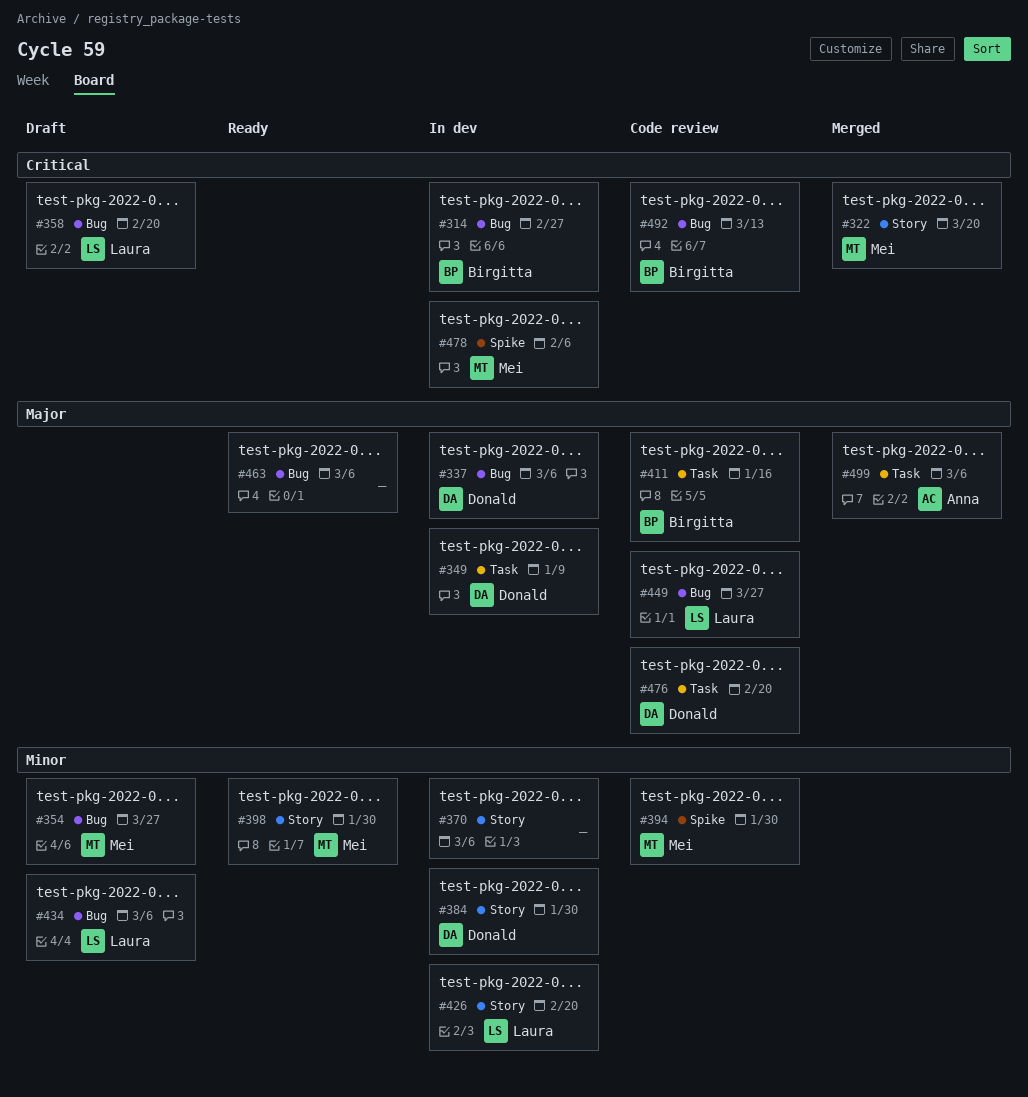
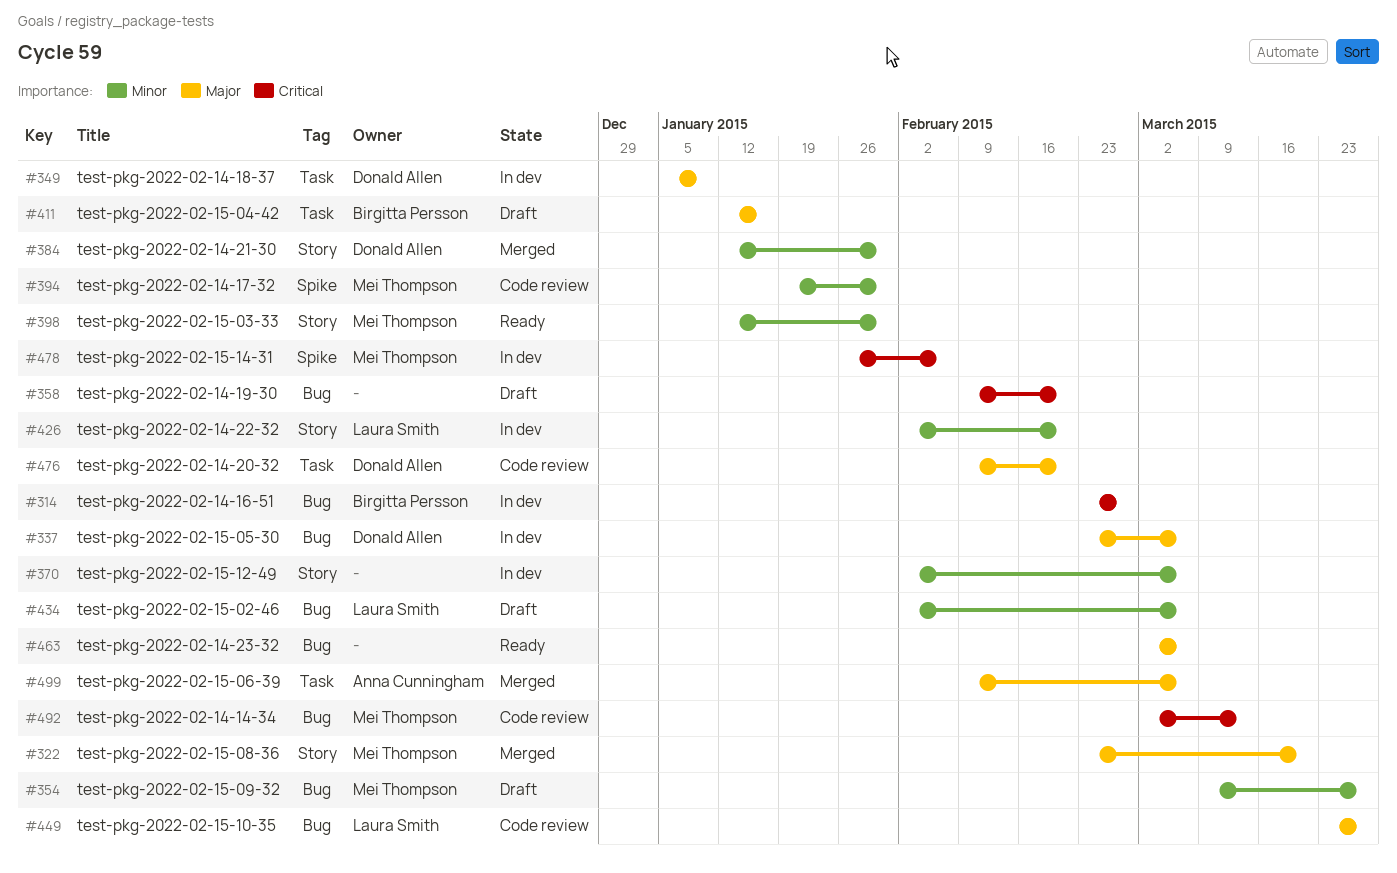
#322, priority: Critical -> Major
#358, owner: Laura Smith -> none
#384, status: In dev -> Merged
#411, status: Code review -> Draft
#492, owner: Birgitta Persson -> Mei Thompson

